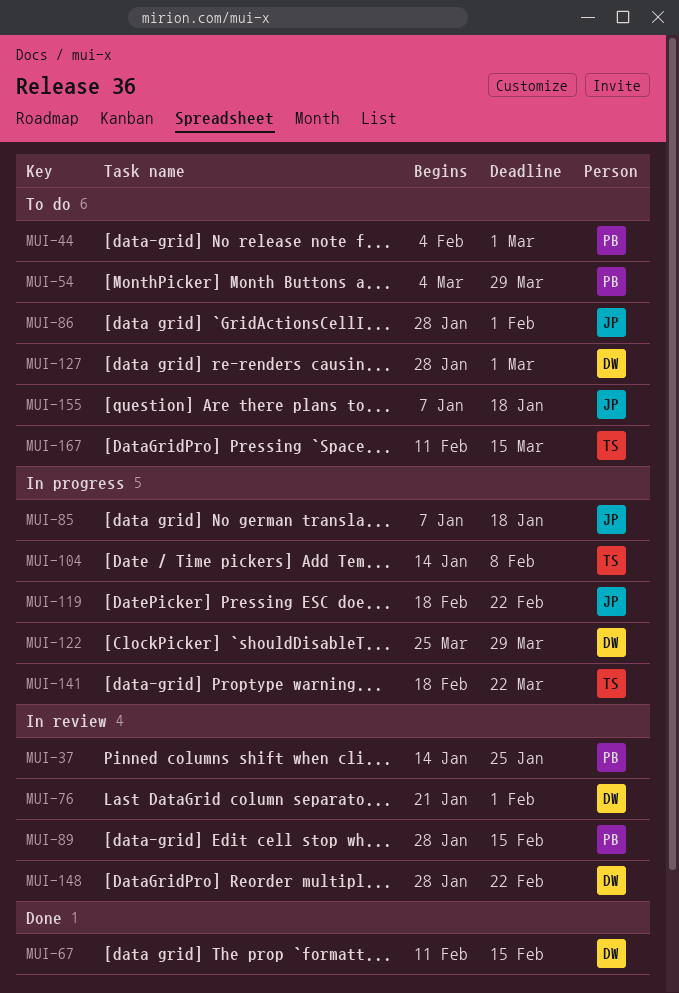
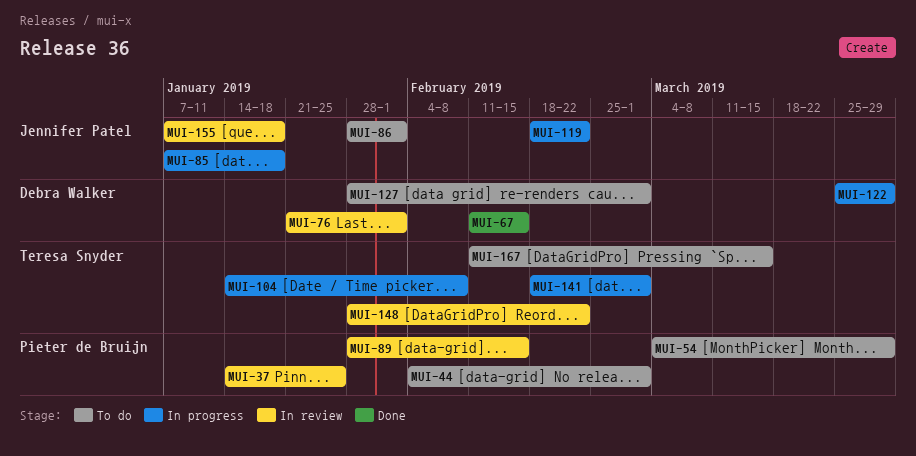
MUI-141, due: Mar 22 -> Mar 1
MUI-148, owner: Debra Walker -> Teresa Snyder
MUI-155, status: To do -> In review

